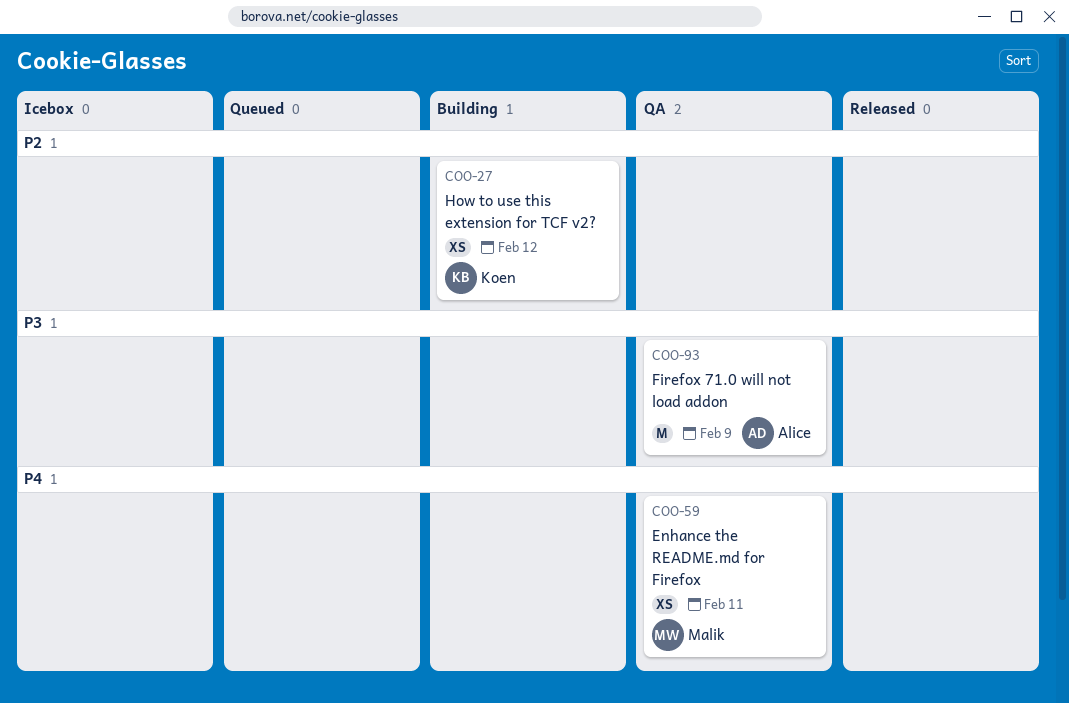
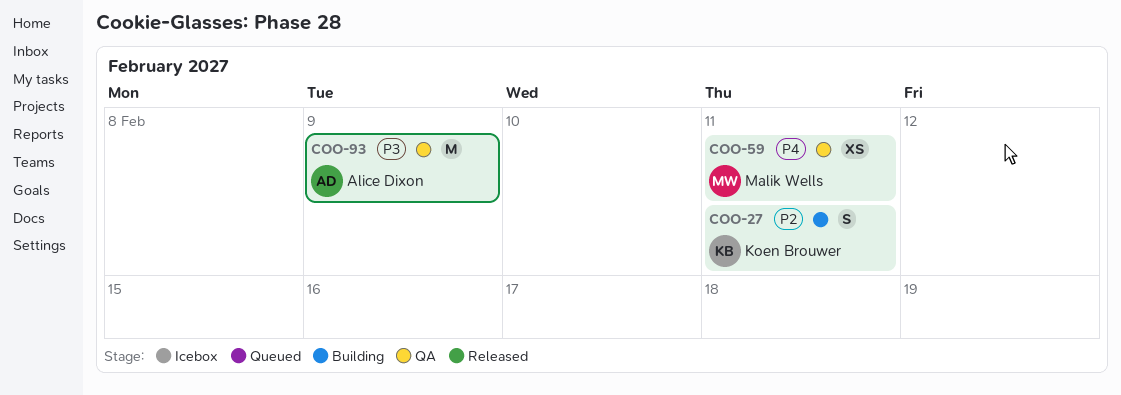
COO-27, estimate: XS -> S
COO-27, due: Feb 12 -> Feb 11

